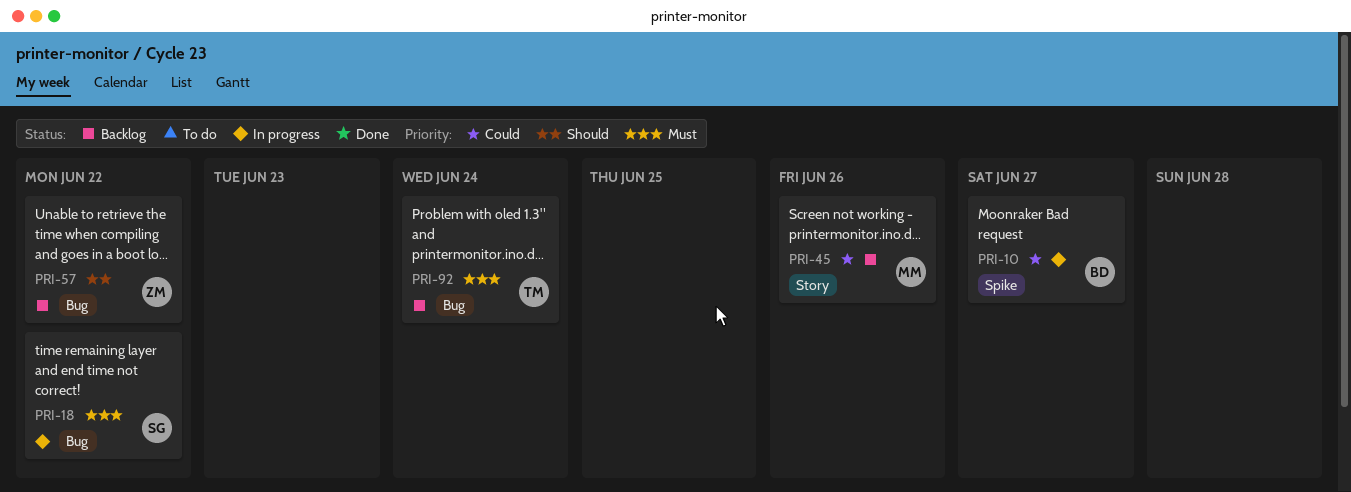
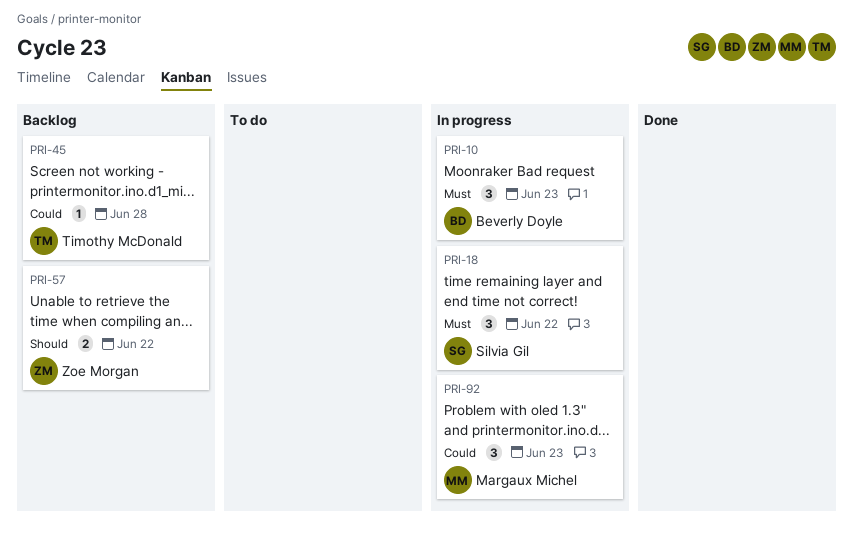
PRI-10, priority: Could -> Must
PRI-10, due: Jun 27 -> Jun 23
PRI-45, owner: Margaux Michel -> Timothy McDonald
PRI-45, due: Jun 26 -> Jun 28
PRI-92, status: Backlog -> In progress
PRI-92, owner: Timothy McDonald -> Margaux Michel
PRI-92, priority: Must -> Could
PRI-92, due: Jun 24 -> Jun 23

